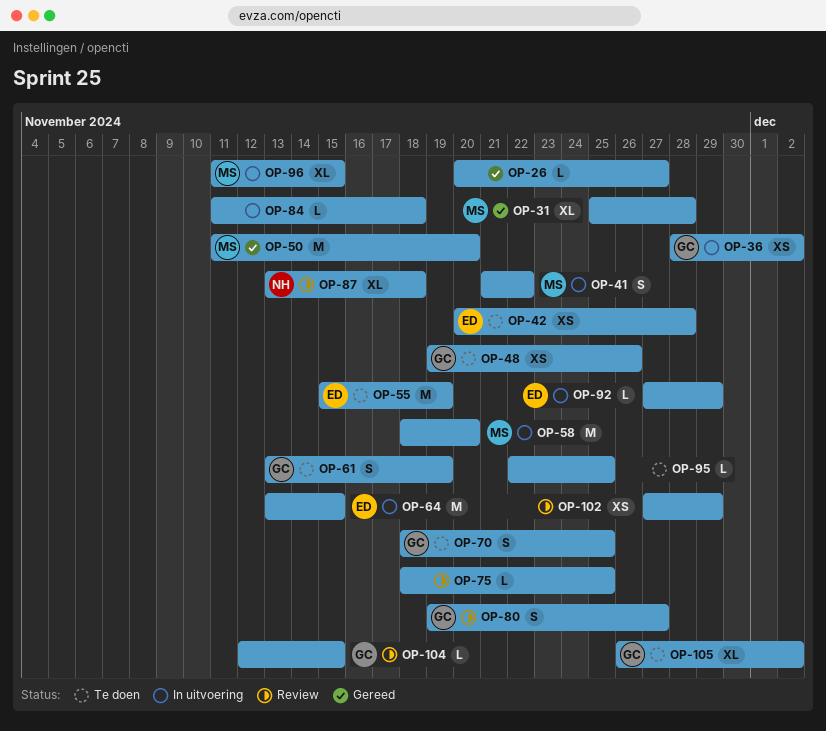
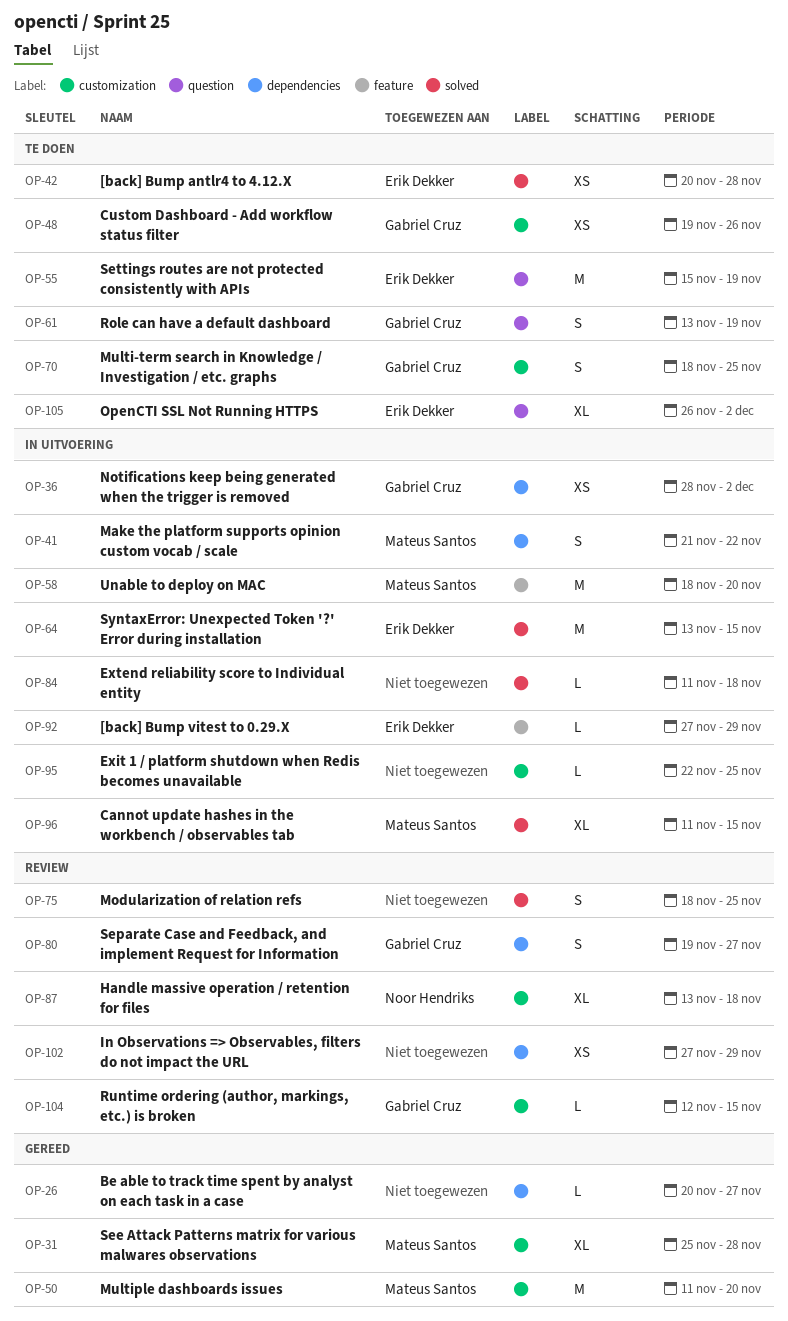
OP-75, estimate: L -> S
OP-95, status: Te doen -> In uitvoering
OP-105, owner: Gabriel Cruz -> Erik Dekker

